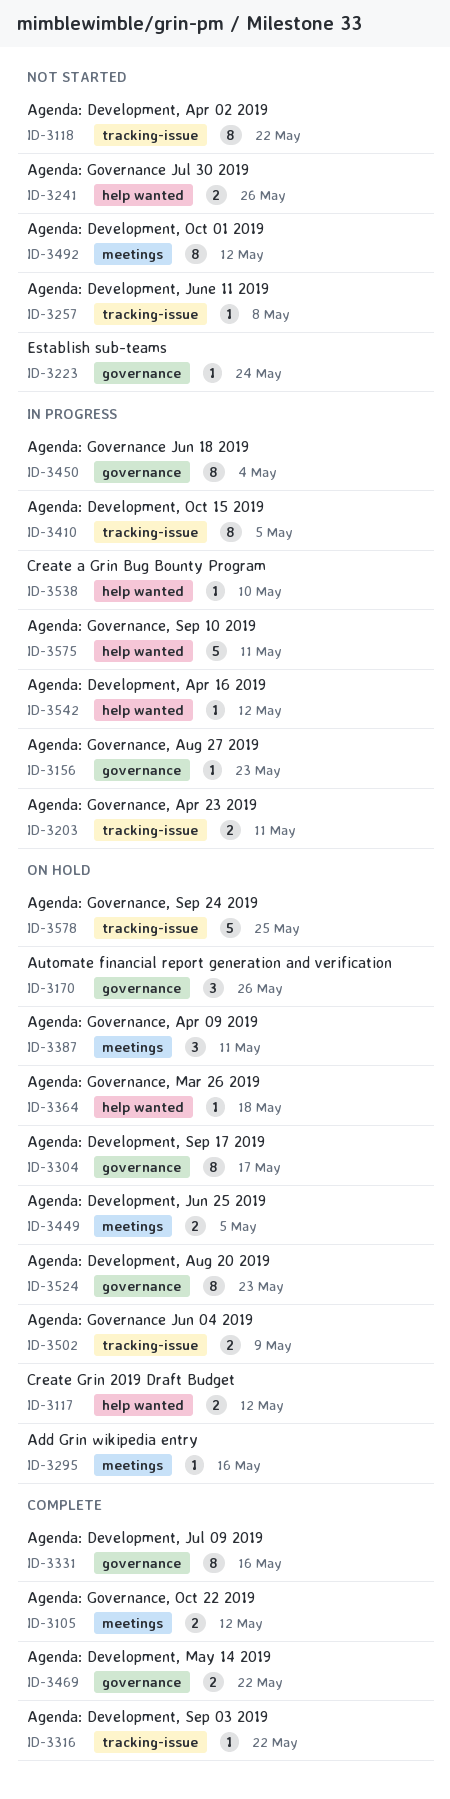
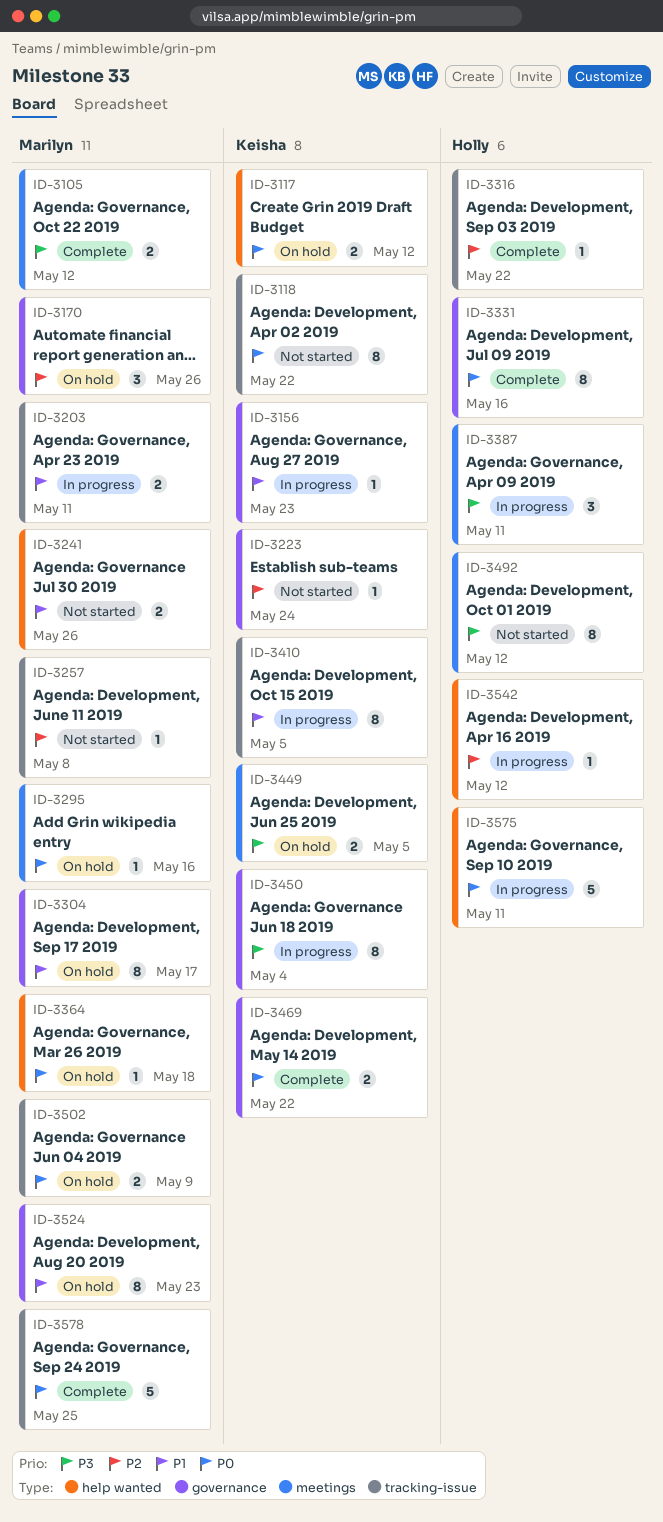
ID-3387, status: On hold -> In progress
ID-3538: present -> none
ID-3578, status: On hold -> Complete

